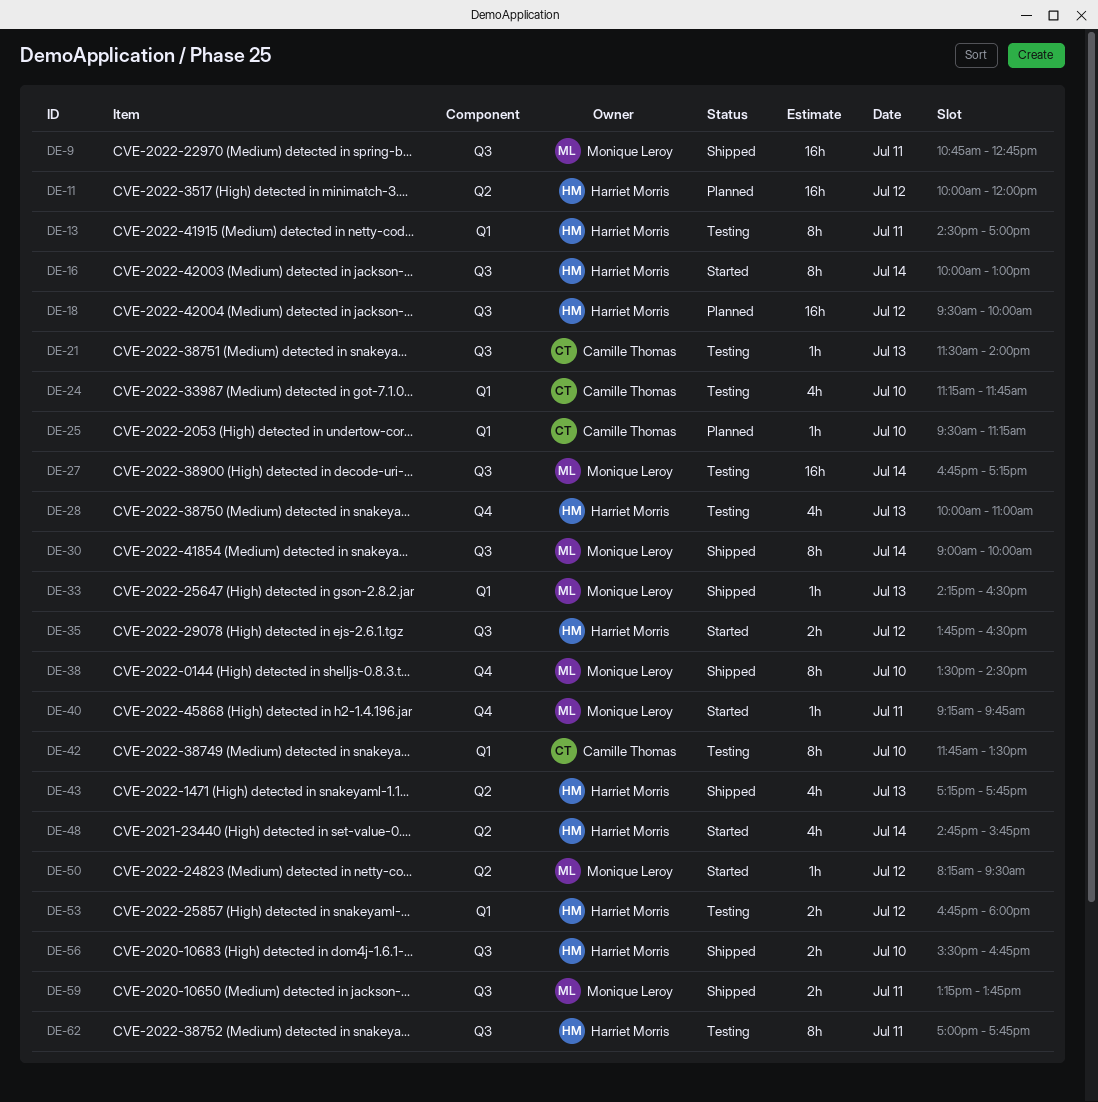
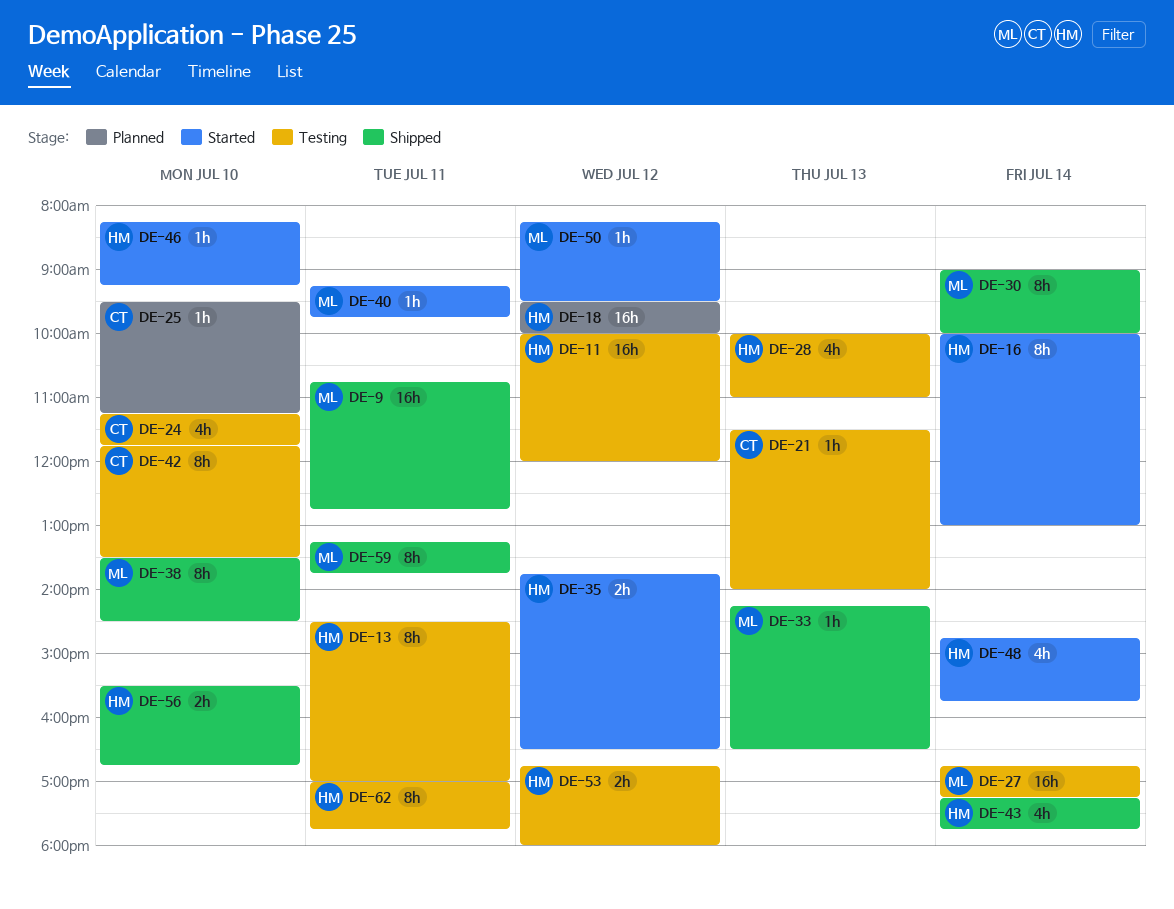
DE-11, status: Planned -> Testing
DE-43, day: Jul 13 -> Jul 14
DE-46: none -> present
DE-59, estimate: 2h -> 8h

